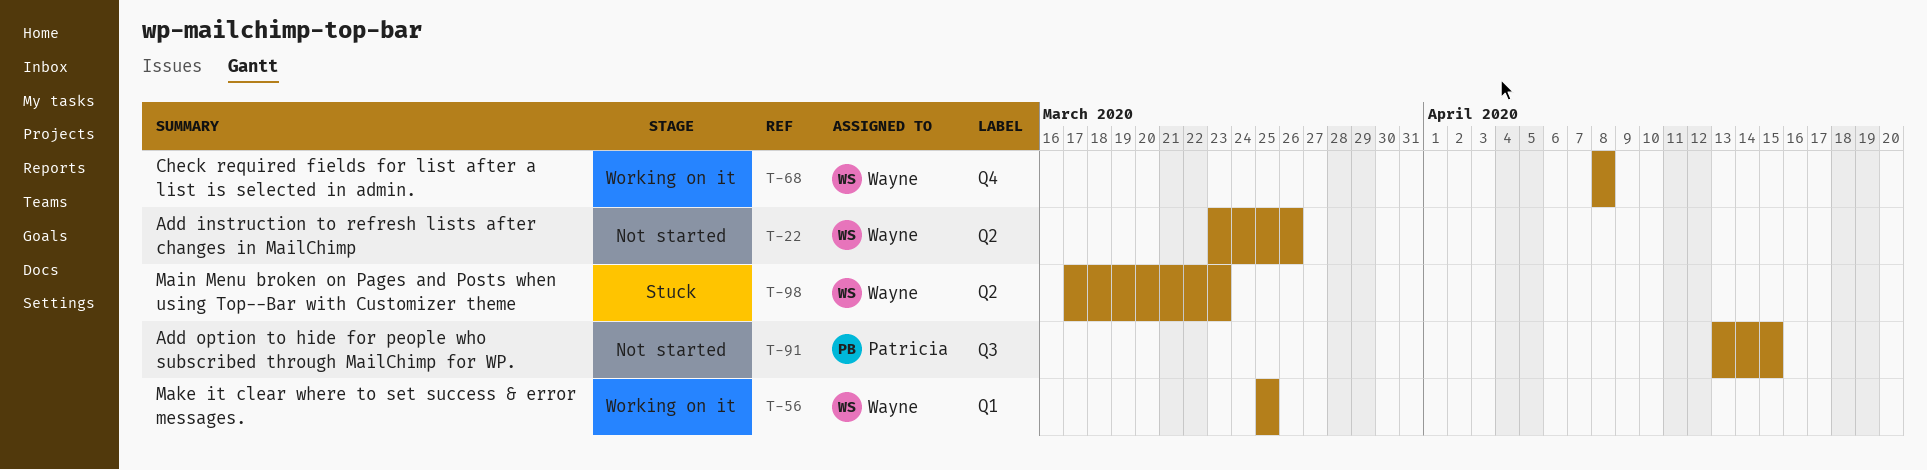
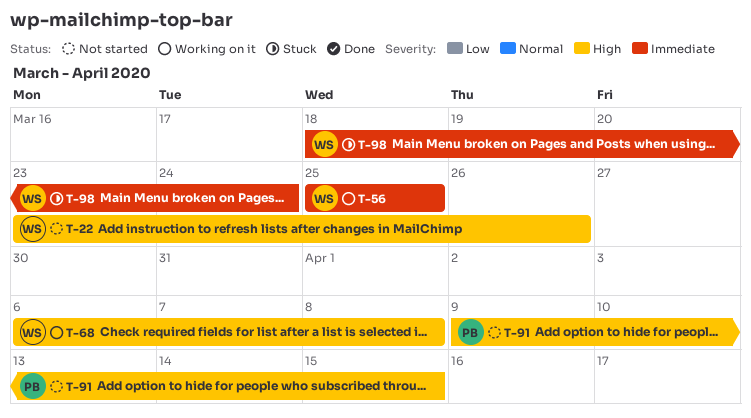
T-68, start: Apr 8 -> Apr 6
T-91, start: Apr 13 -> Apr 9
T-98, start: Mar 17 -> Mar 18
T-98, due: Mar 23 -> Mar 24

